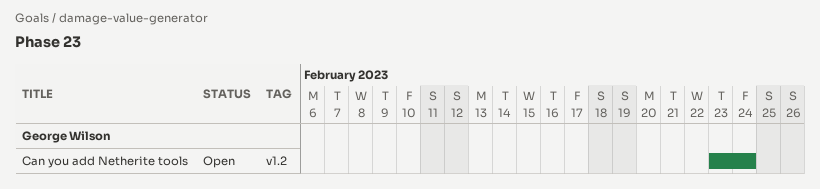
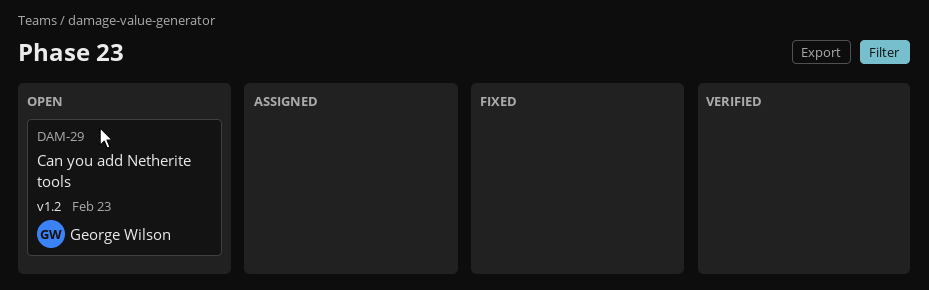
Can you add Netherite tools, due: Feb 24 -> Feb 23

